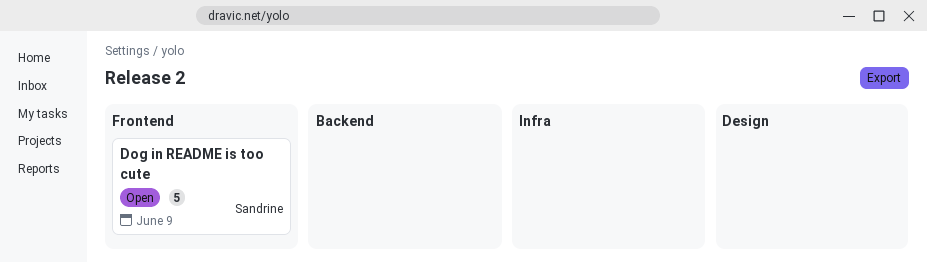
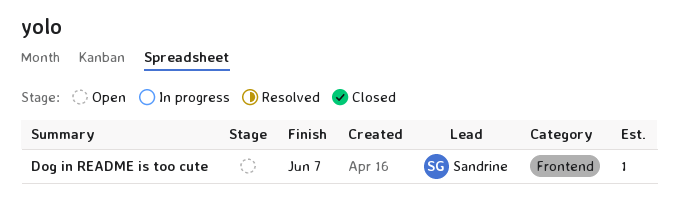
Dog in README is too cute, estimate: 5 -> 1
Dog in README is too cute, due: Jun 9 -> Jun 7

